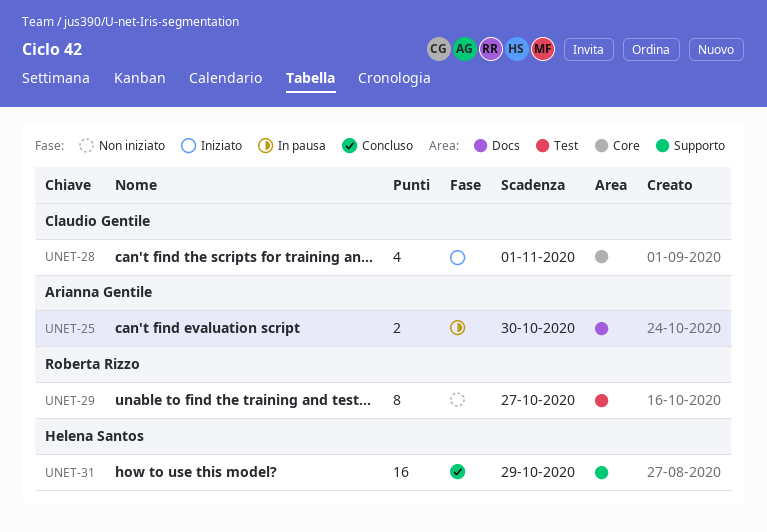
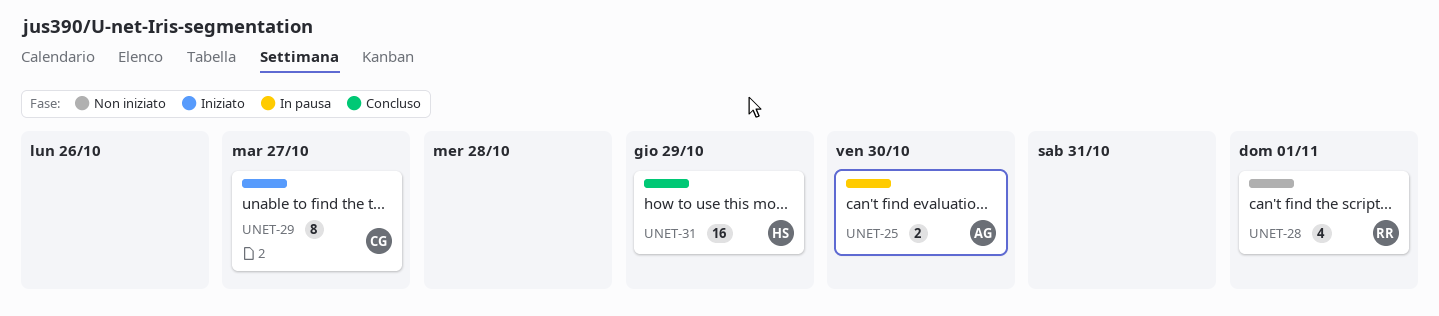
UNET-28, status: Iniziato -> Non iniziato
UNET-28, owner: Claudio Gentile -> Roberta Rizzo
UNET-29, status: Non iniziato -> Iniziato
UNET-29, owner: Roberta Rizzo -> Claudio Gentile

